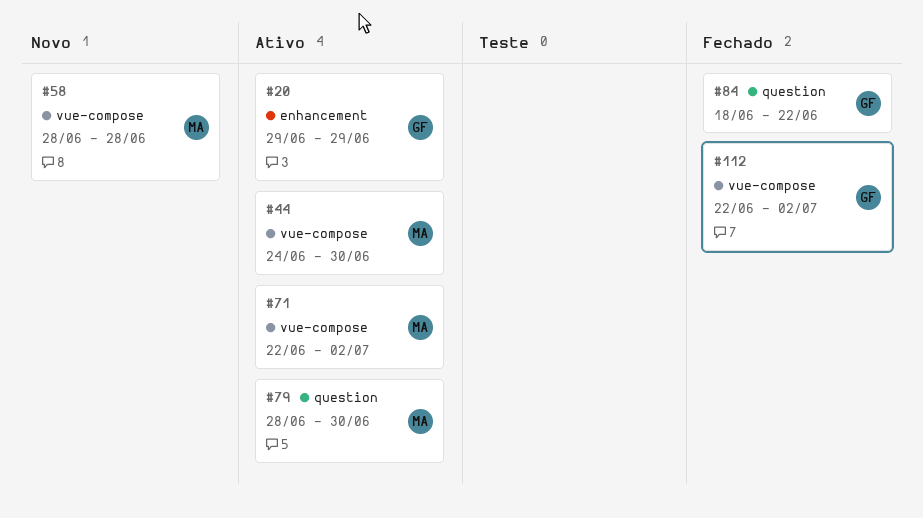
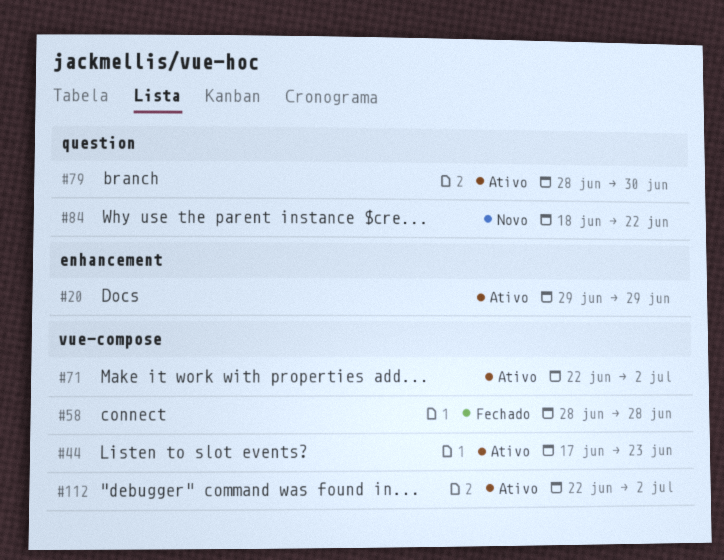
#44, start: Jun 24 -> Jun 17
#44, due: Jun 30 -> Jun 23
#58, status: Novo -> Fechado
#84, status: Fechado -> Novo
#112, status: Fechado -> Ativo

